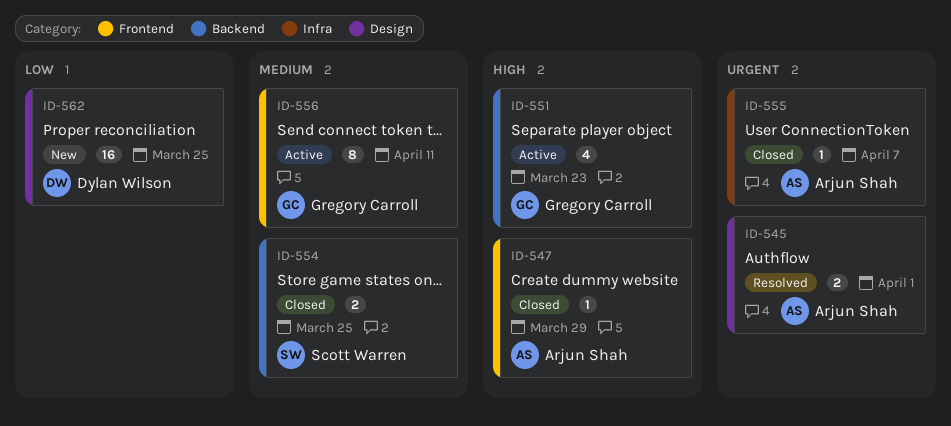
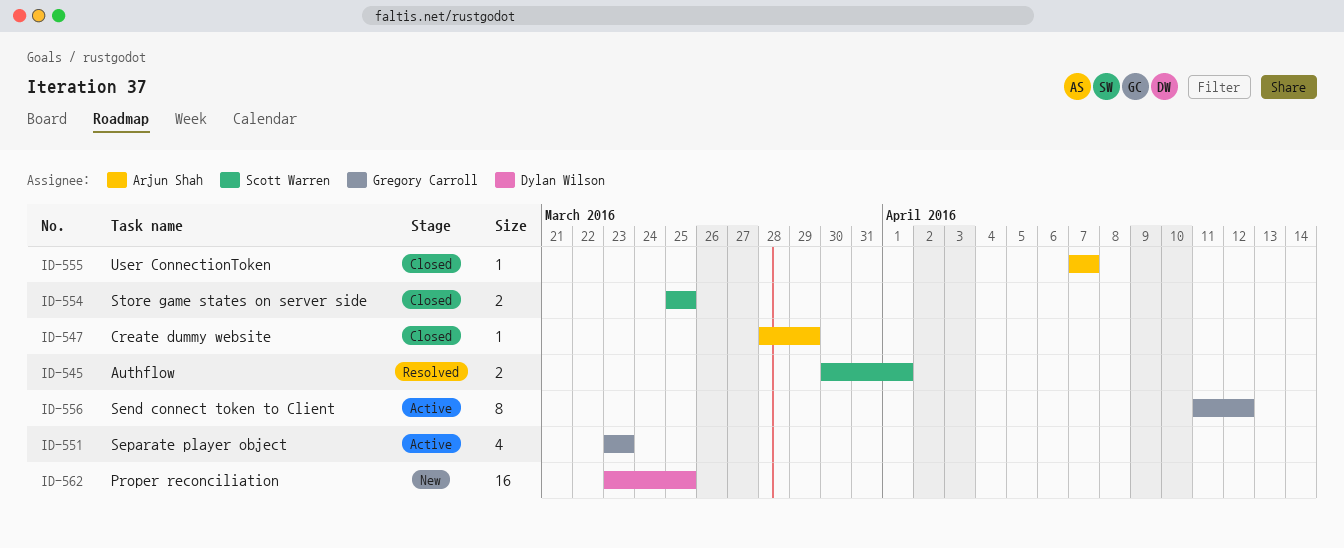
ID-545, owner: Arjun Shah -> Scott Warren
ID-556, due: Apr 11 -> Apr 12

